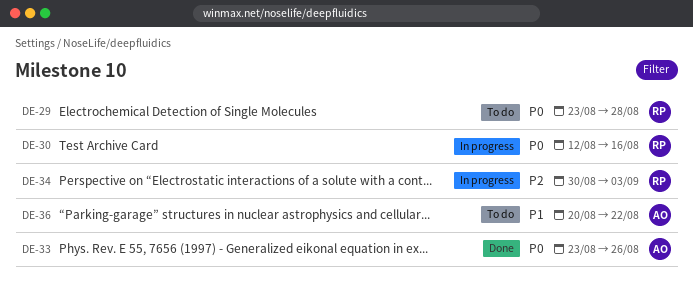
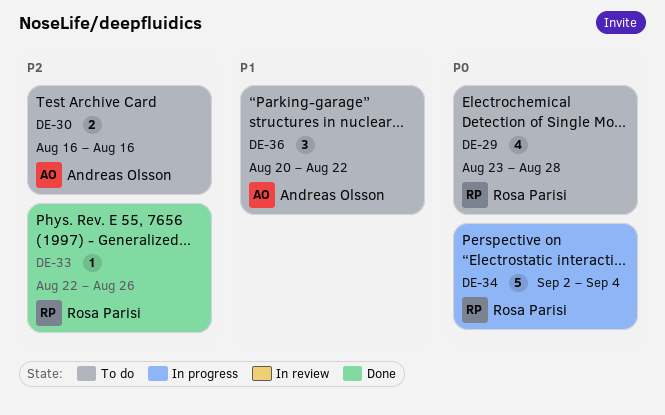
DE-30, status: In progress -> To do
DE-30, owner: Rosa Parisi -> Andreas Olsson
DE-30, priority: P0 -> P2
DE-30, start: Aug 12 -> Aug 16
DE-33, owner: Andreas Olsson -> Rosa Parisi
DE-33, priority: P0 -> P2
DE-33, start: Aug 23 -> Aug 22
DE-34, priority: P2 -> P0
DE-34, start: Aug 30 -> Sep 2
DE-34, due: Sep 3 -> Sep 4

